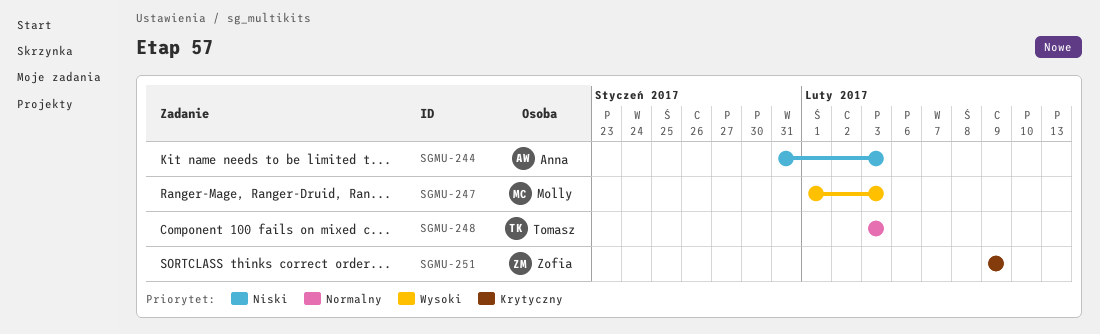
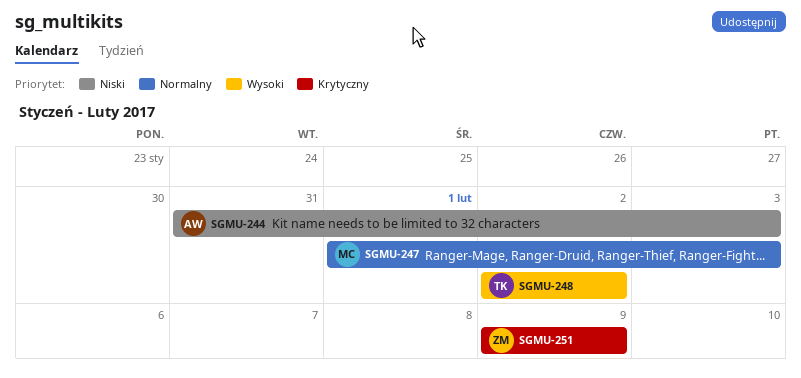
SGMU-247, priority: Wysoki -> Normalny
SGMU-248, priority: Normalny -> Wysoki
SGMU-248, start: Feb 3 -> Feb 2
SGMU-248, due: Feb 3 -> Feb 2

